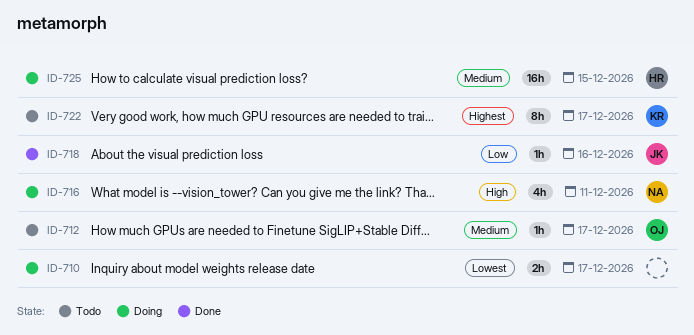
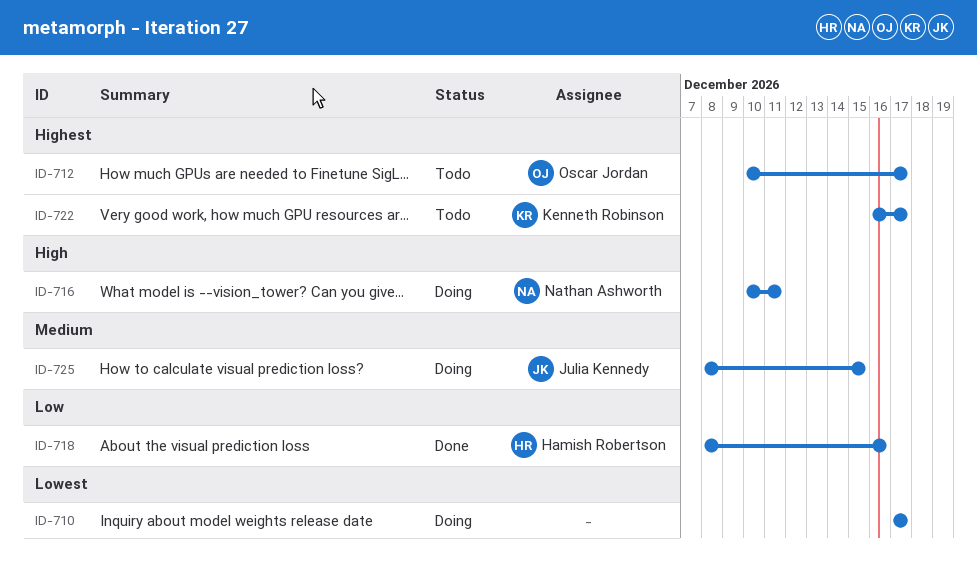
ID-712, priority: Medium -> Highest
ID-718, owner: Julia Kennedy -> Hamish Robertson
ID-725, owner: Hamish Robertson -> Julia Kennedy

